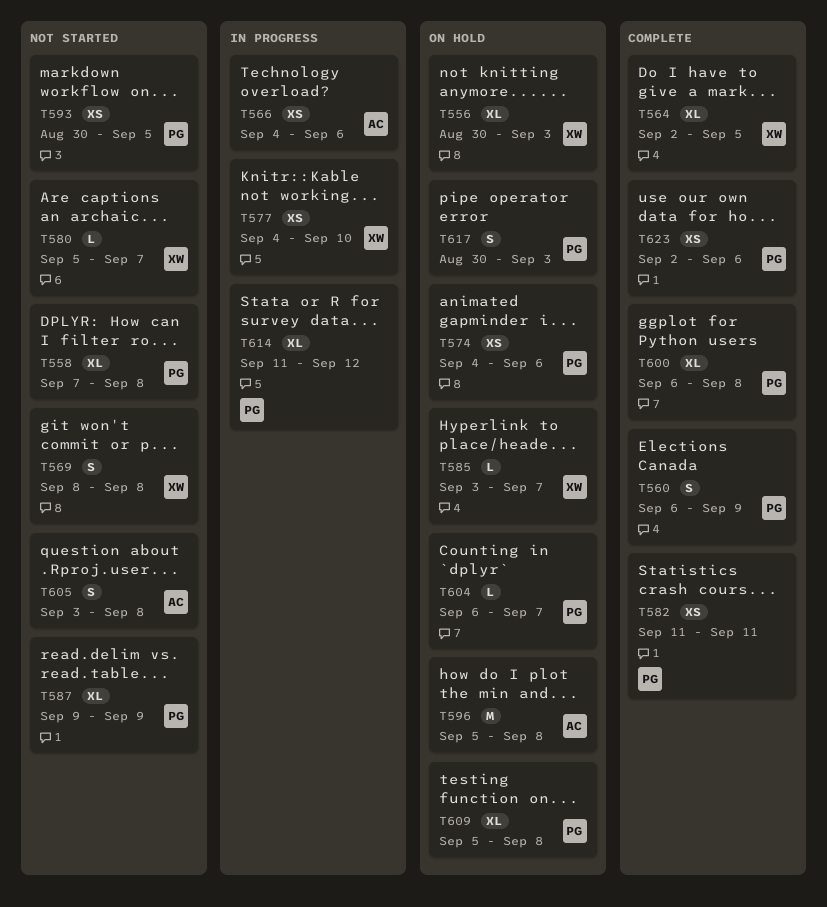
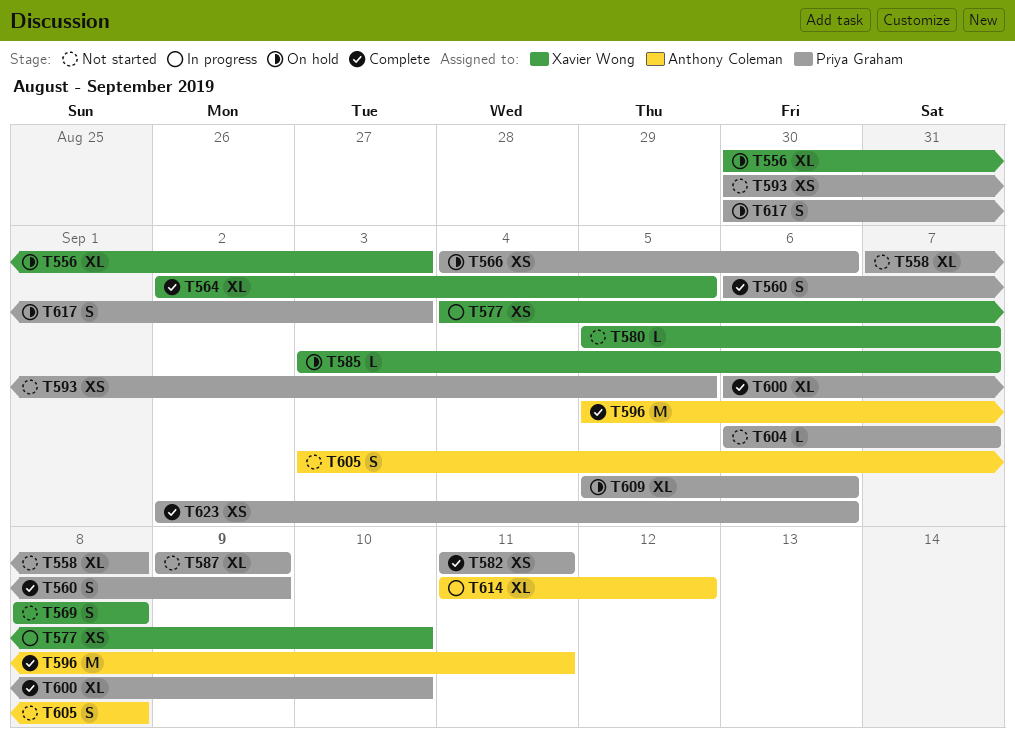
T566, status: In progress -> On hold
T566, owner: Anthony Coleman -> Priya Graham
T574: present -> none
T596, status: On hold -> Complete
T596, due: Sep 8 -> Sep 11
T600, due: Sep 8 -> Sep 10
T604, status: On hold -> Not started
T609, due: Sep 8 -> Sep 6
T614, owner: Priya Graham -> Anthony Coleman

